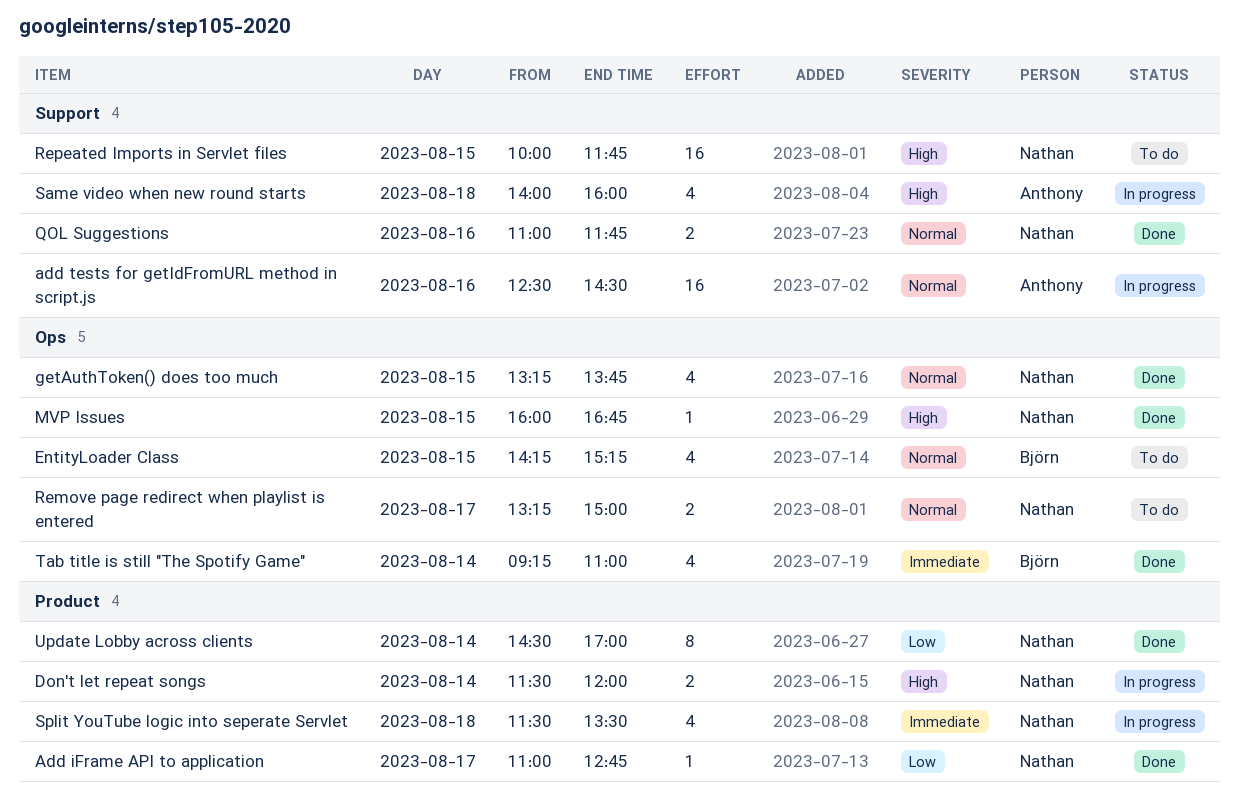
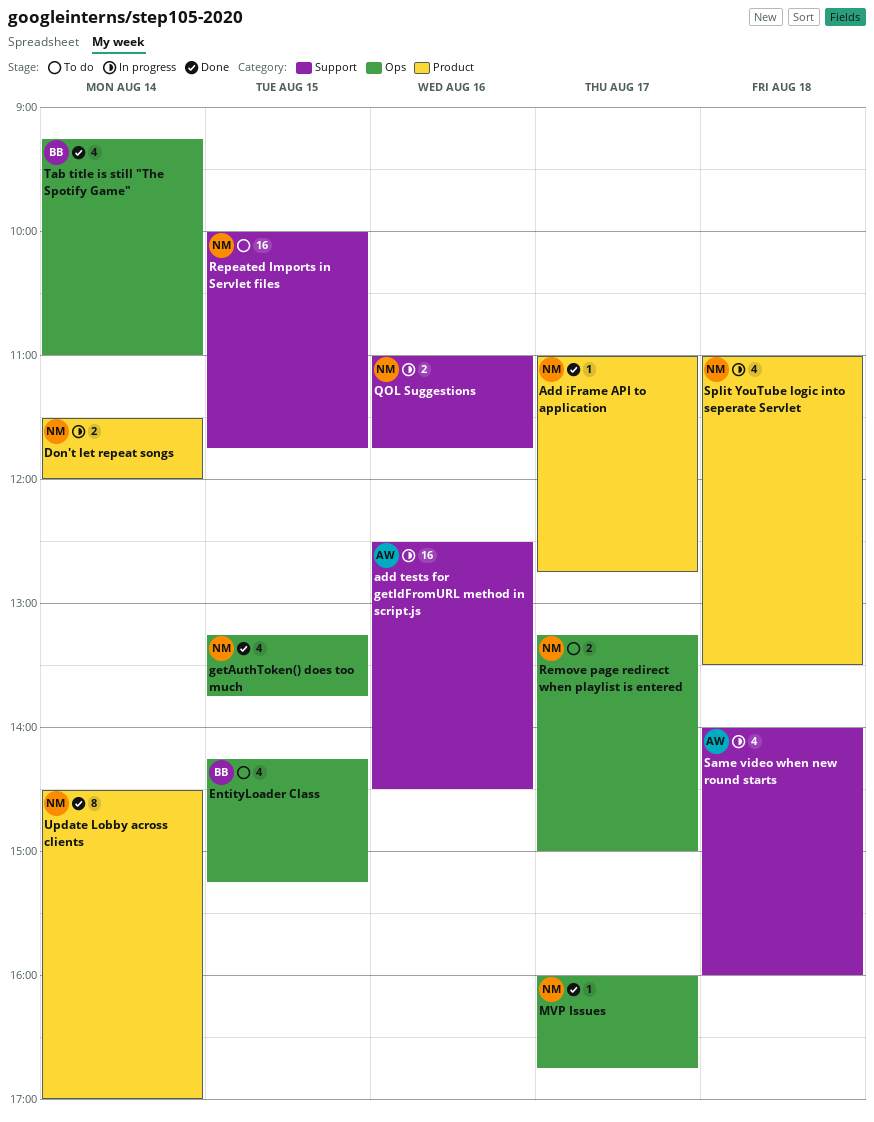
MVP Issues, day: Aug 15 -> Aug 17
QOL Suggestions, status: Done -> In progress
Split YouTube logic into seperate Servlet, begins: 11:30 -> 11:00

